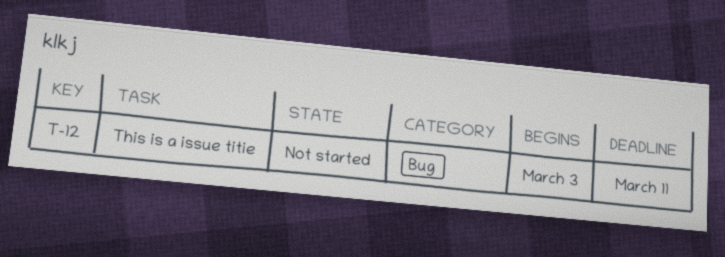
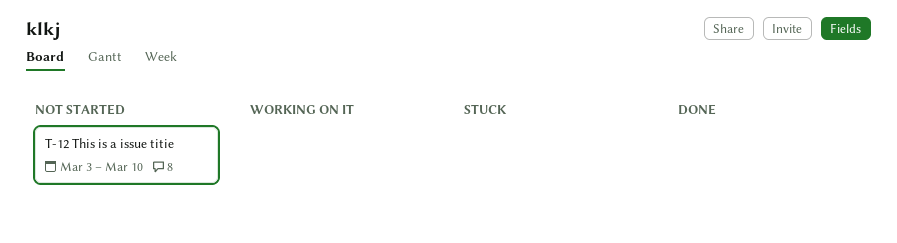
T-12, due: Mar 11 -> Mar 10

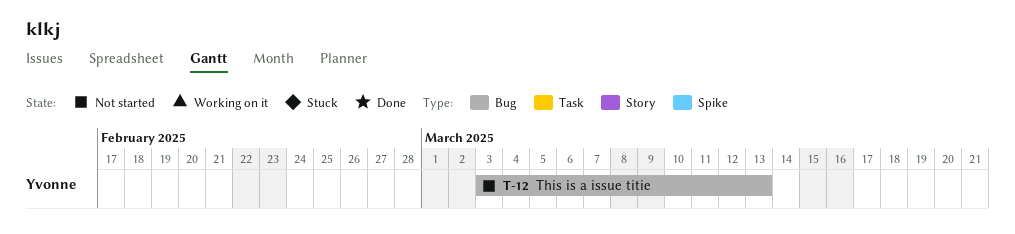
T-12, due: Mar 10 -> Mar 13

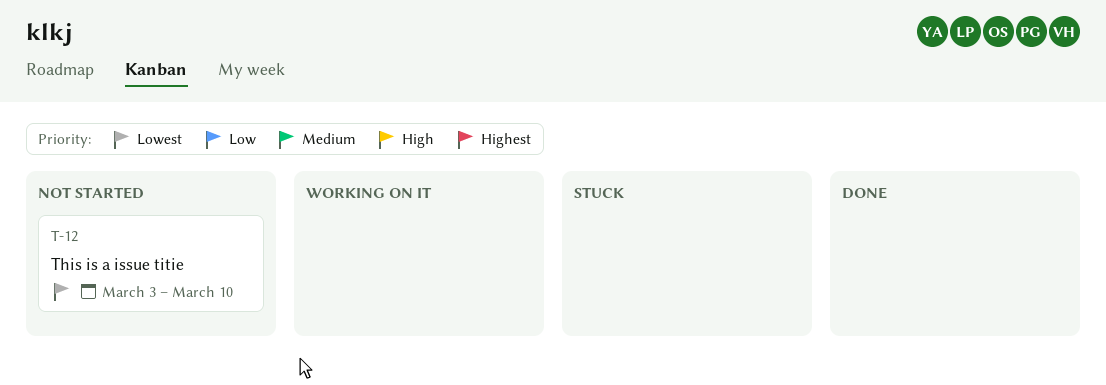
T-12, due: Mar 13 -> Mar 10

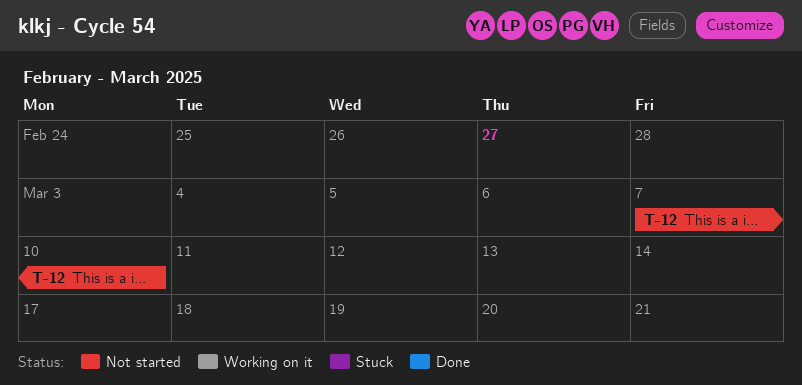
T-12, start: Mar 3 -> Mar 7

